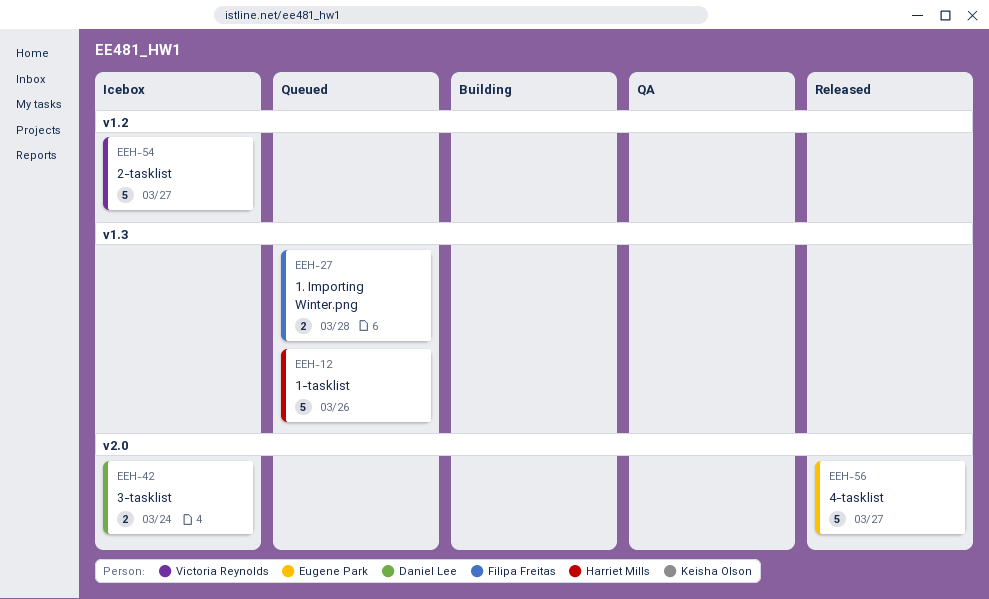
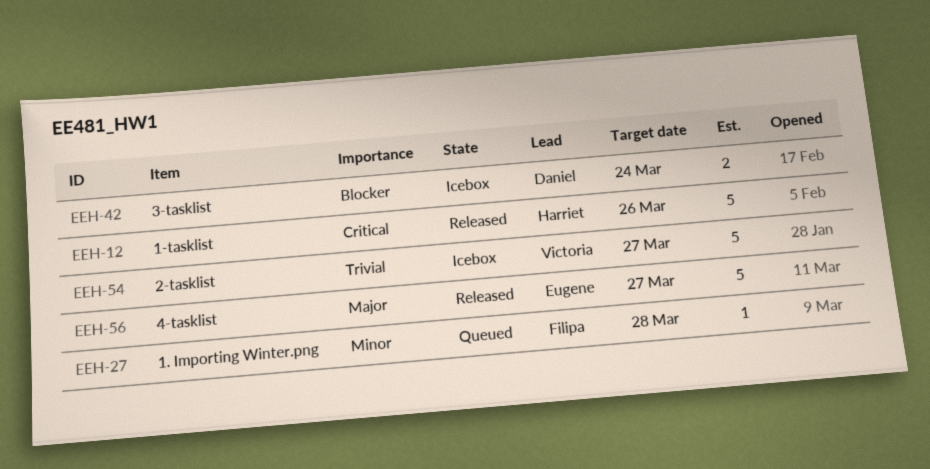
EEH-12, status: Queued -> Released
EEH-27, estimate: 2 -> 1

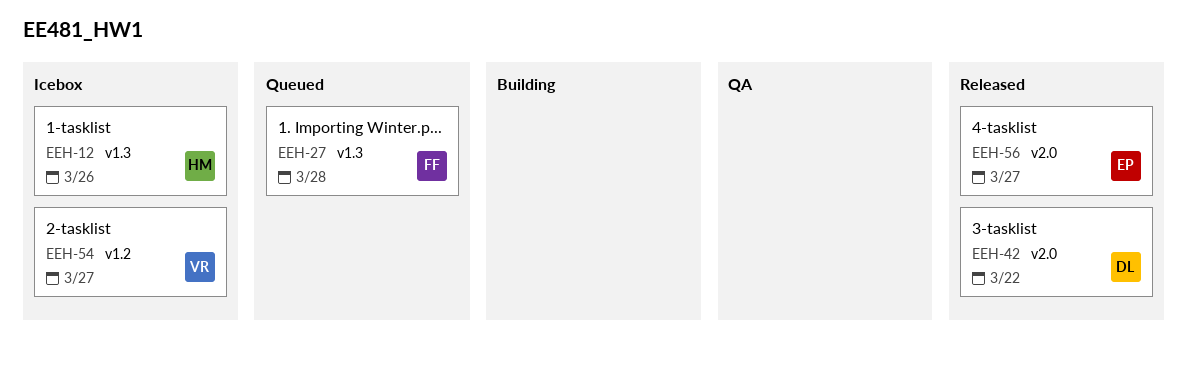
EEH-12, status: Released -> Icebox
EEH-42, status: Icebox -> Released
EEH-42, due: Mar 24 -> Mar 22

